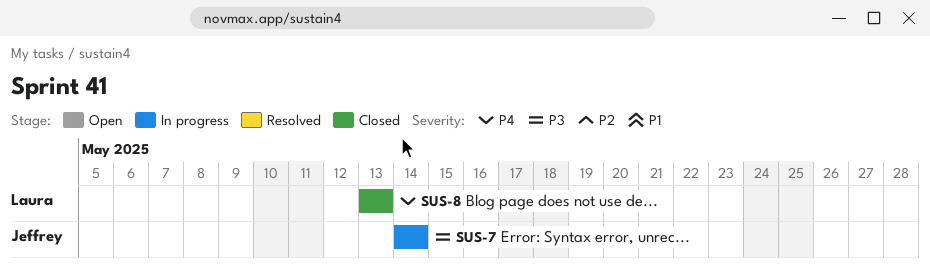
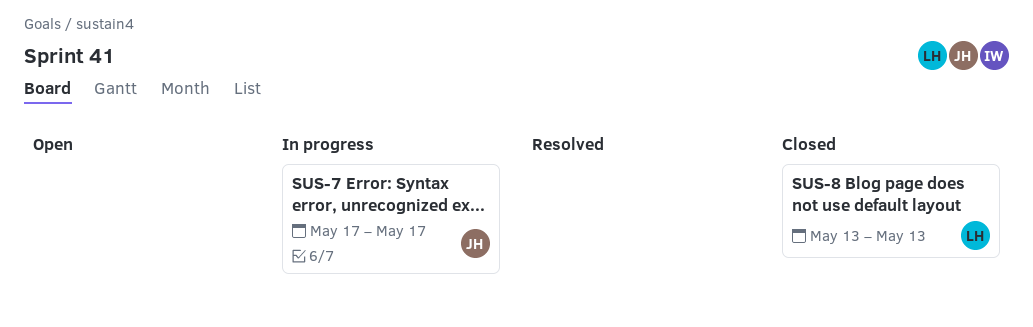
SUS-7, start: May 14 -> May 17
SUS-7, due: May 14 -> May 17

